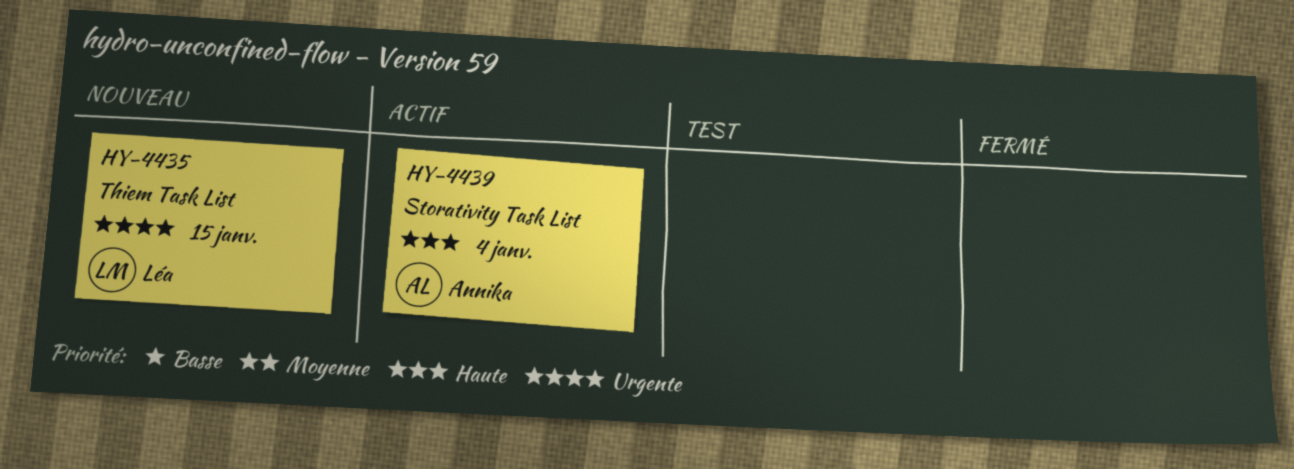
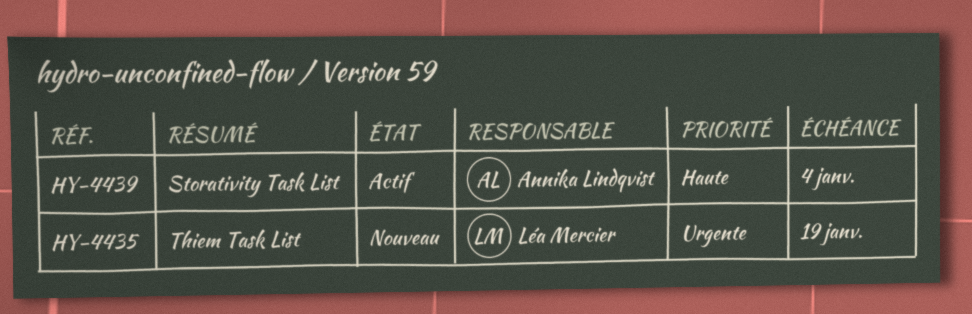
HY-4435, due: Jan 15 -> Jan 19

